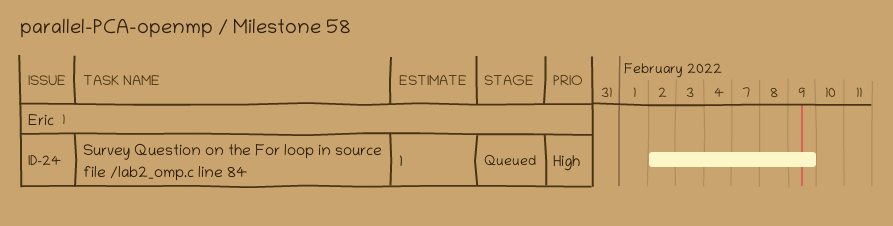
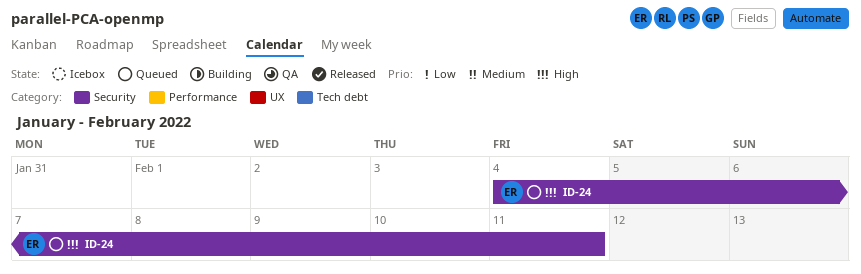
ID-24, start: Feb 2 -> Feb 4
ID-24, due: Feb 9 -> Feb 11

